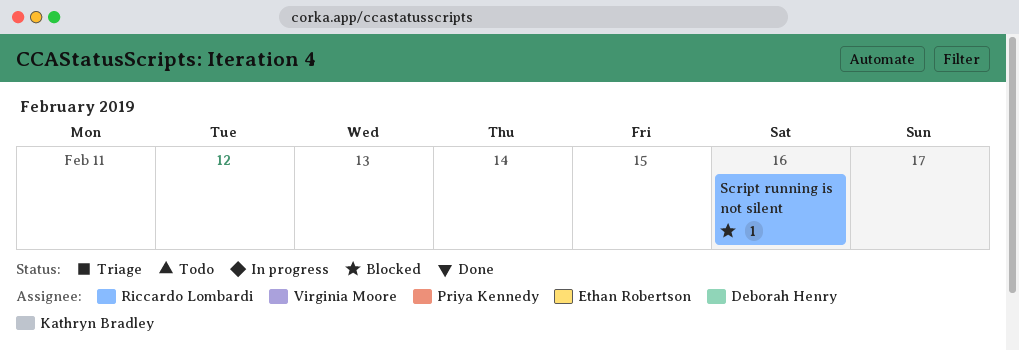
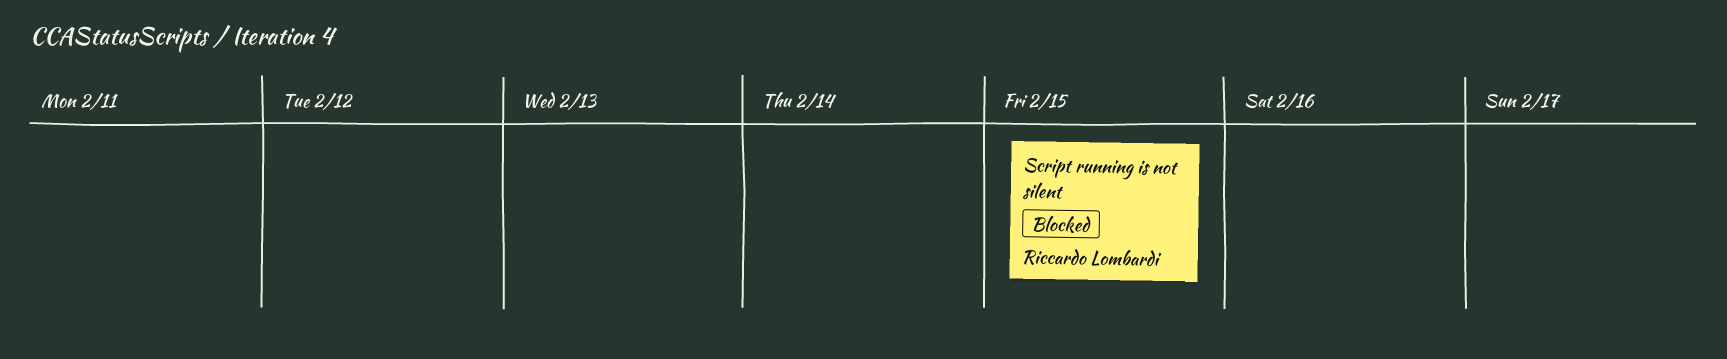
Script running is not silent, due: Feb 16 -> Feb 15

